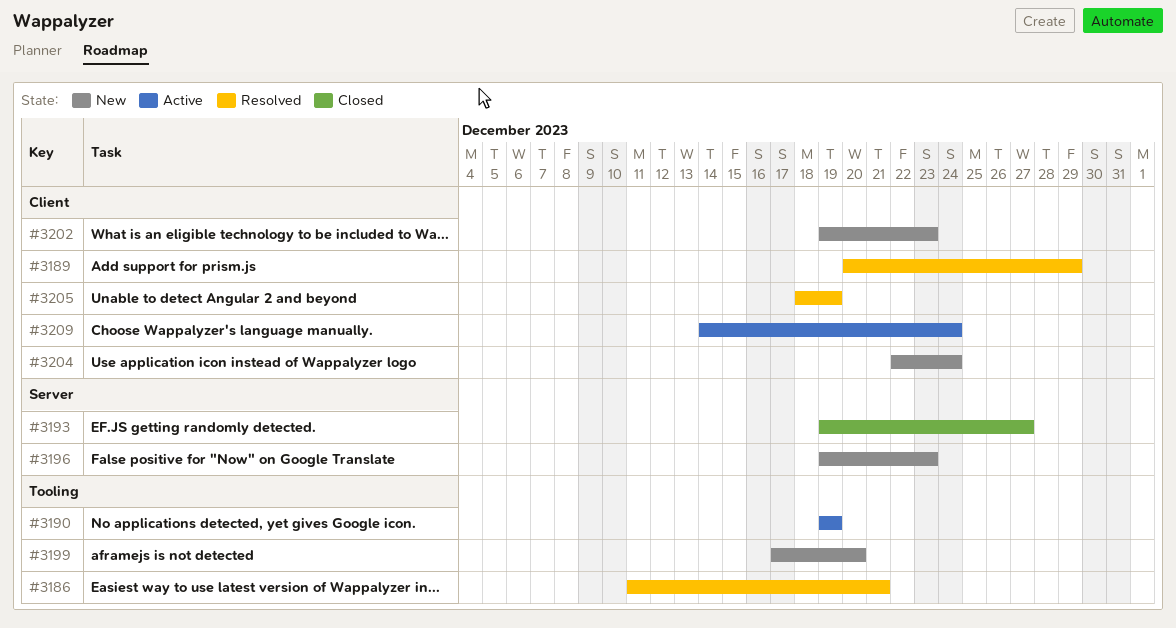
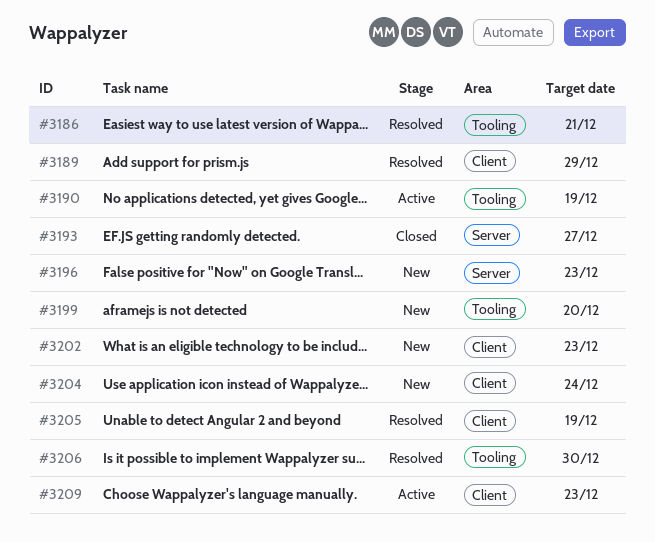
#3206: none -> present
#3209, due: Dec 24 -> Dec 23

